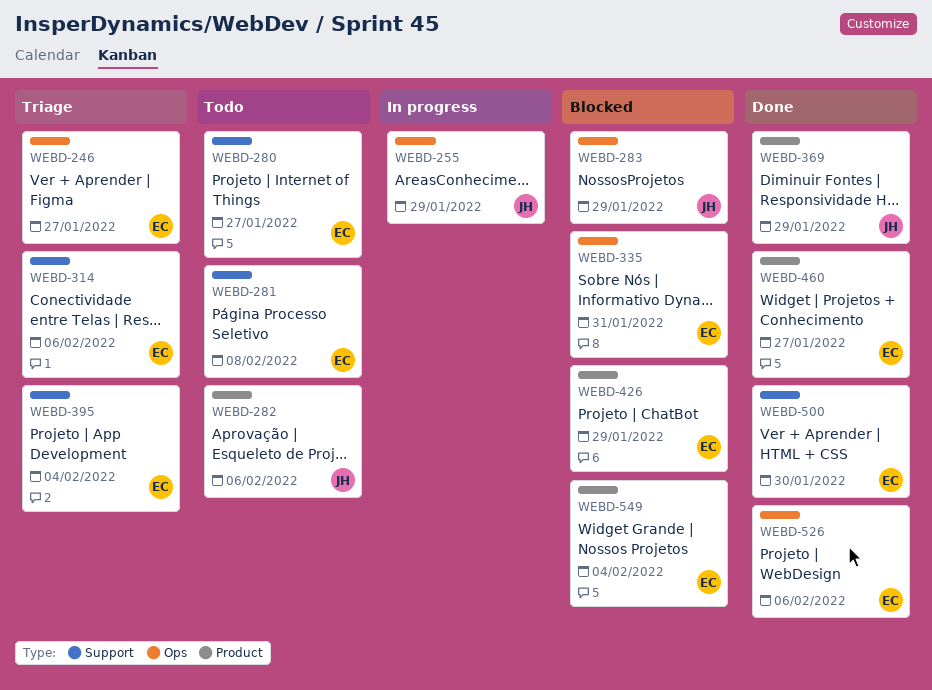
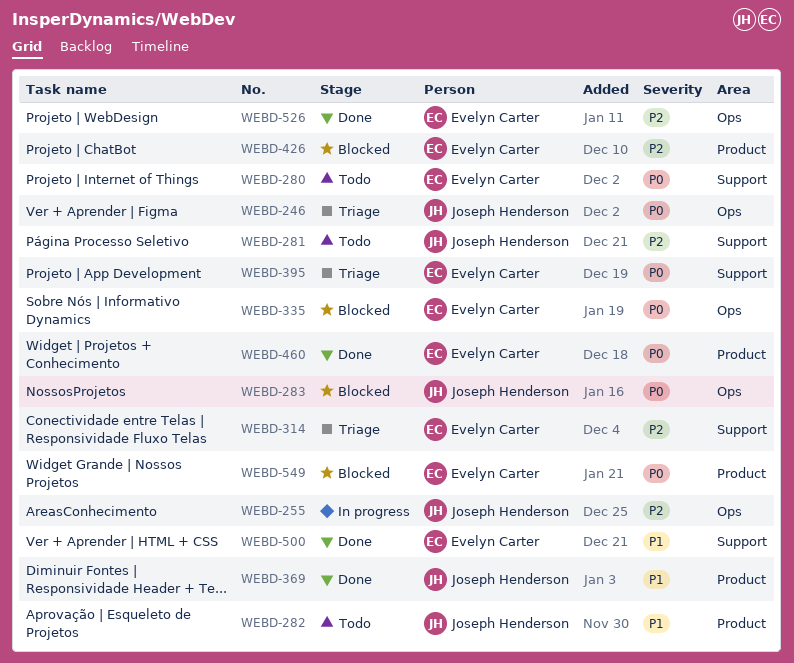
WEBD-246, owner: Evelyn Carter -> Joseph Henderson
WEBD-281, owner: Evelyn Carter -> Joseph Henderson

